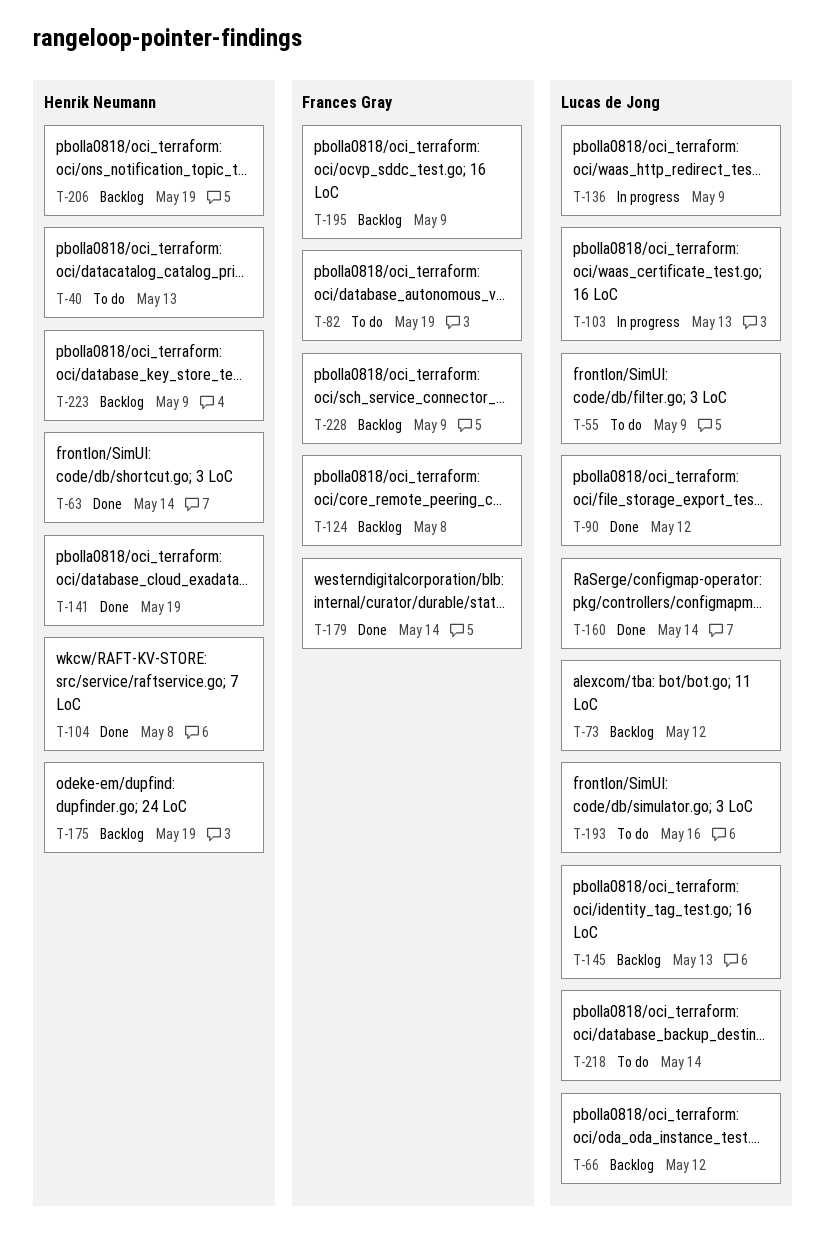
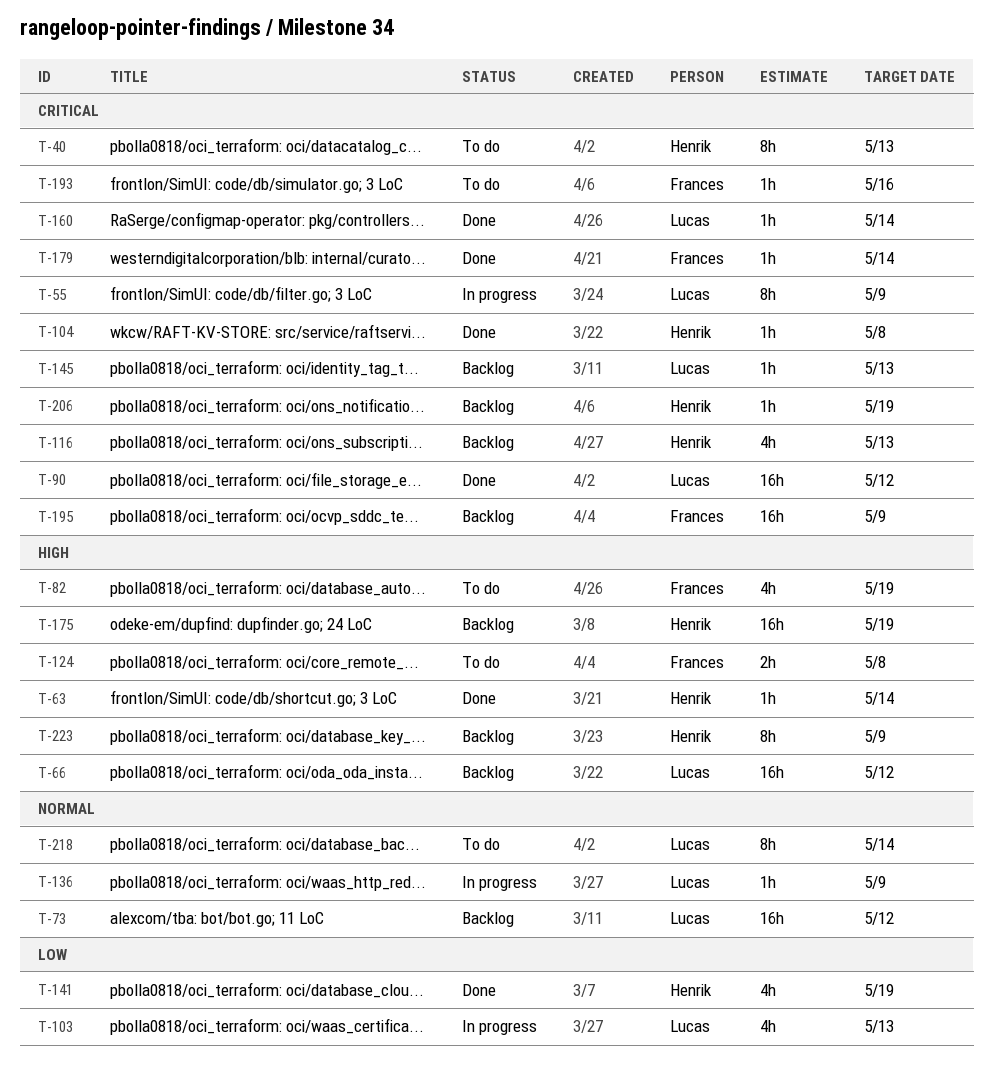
T-55, status: To do -> In progress
T-116: none -> present
T-124, status: Backlog -> To do
T-193, owner: Lucas de Jong -> Frances Gray
T-228: present -> none

